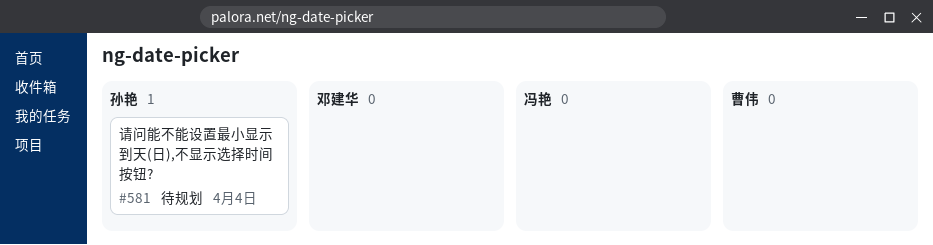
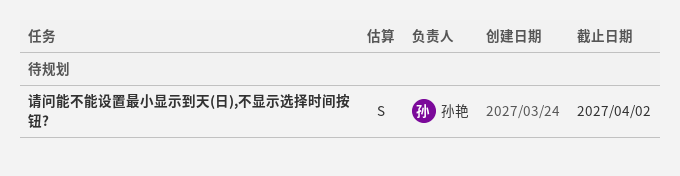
请问能不能设置最小显示到天(日),不显示选择时间按钮?, due: Apr 4 -> Apr 2

